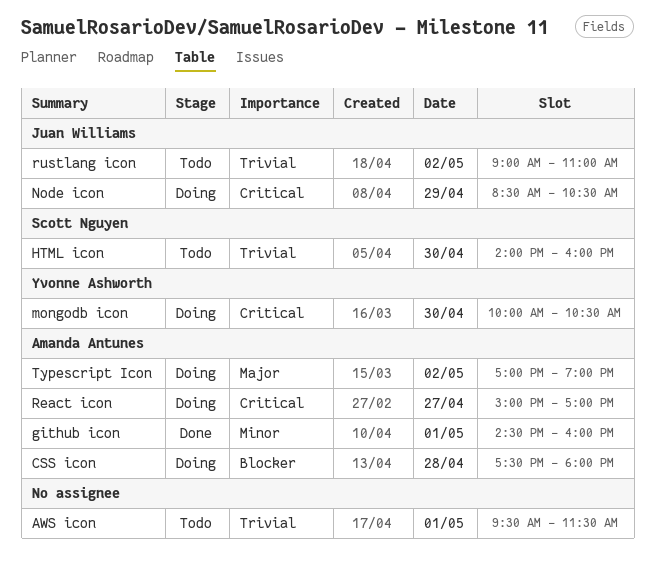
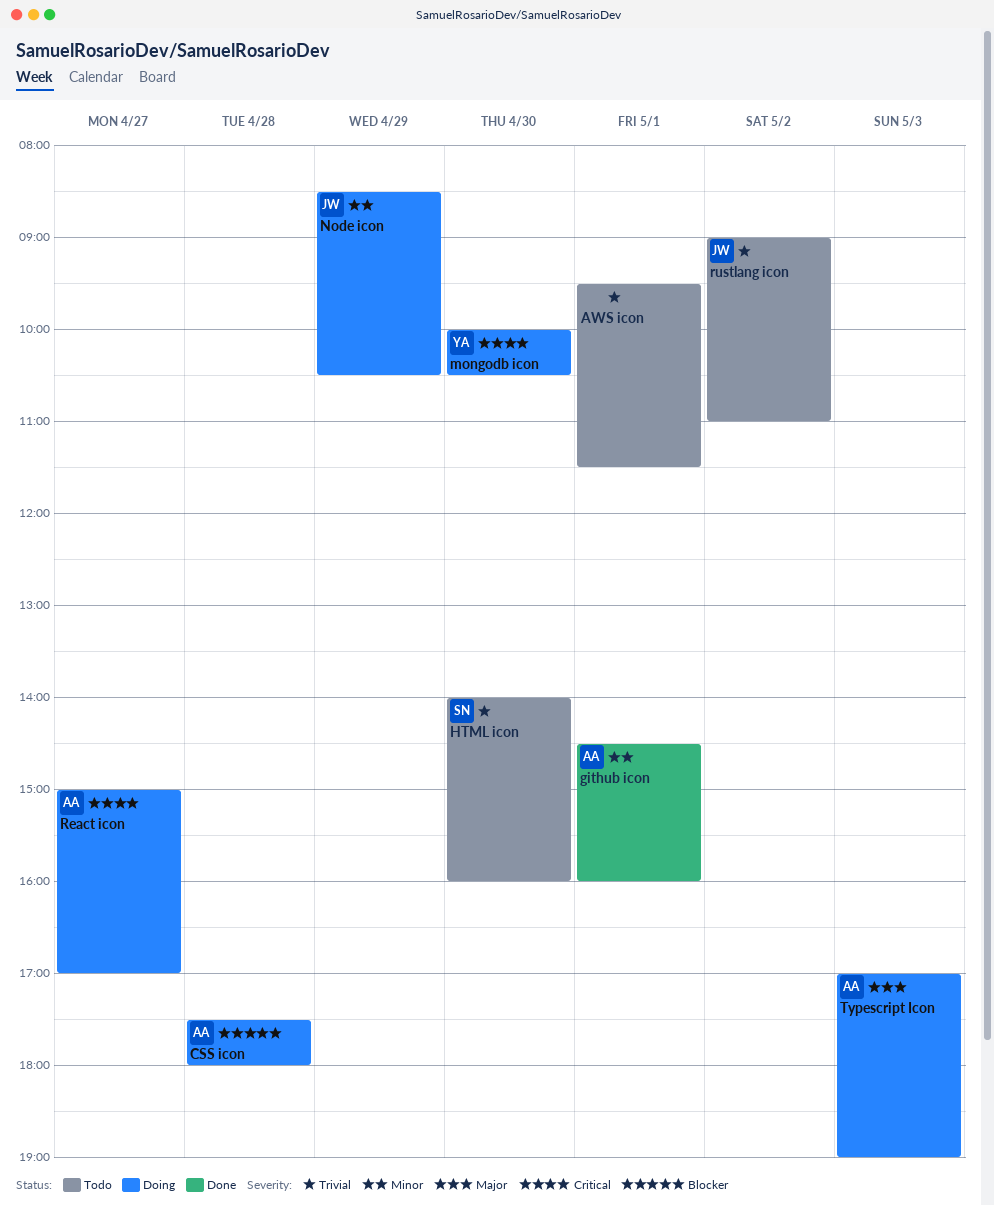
Node icon, priority: Critical -> Minor
Typescript Icon, day: May 2 -> May 3

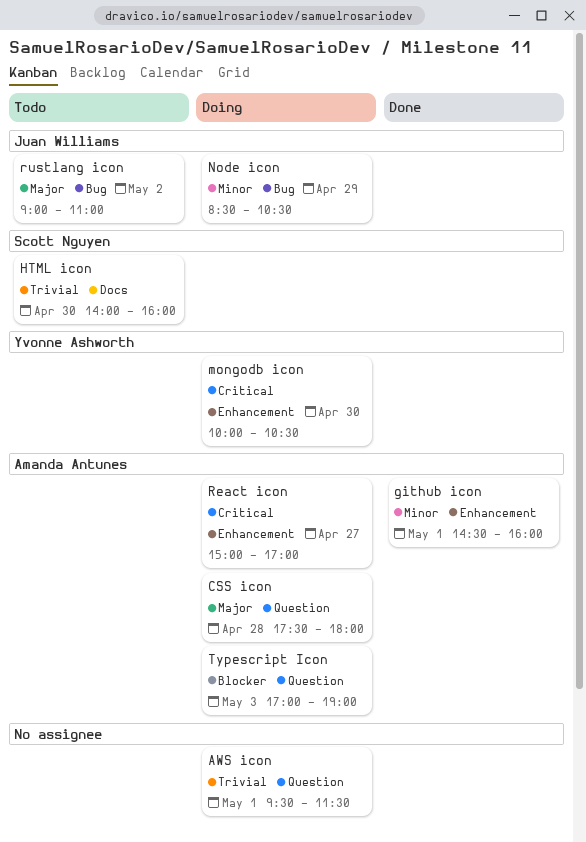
AWS icon, status: Todo -> Doing
CSS icon, priority: Blocker -> Major
rustlang icon, priority: Trivial -> Major
Typescript Icon, priority: Major -> Blocker

